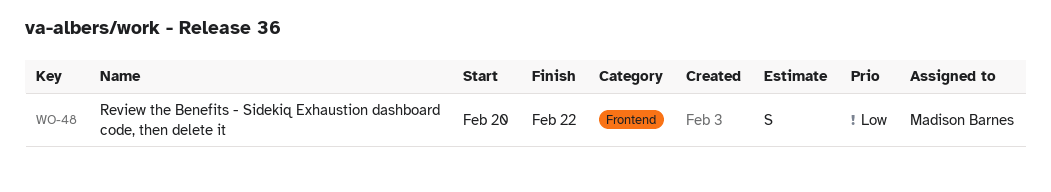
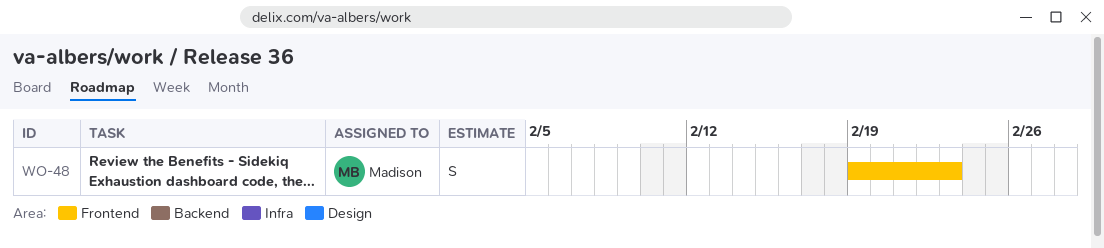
WO-48, start: Feb 20 -> Feb 19
WO-48, due: Feb 22 -> Feb 23

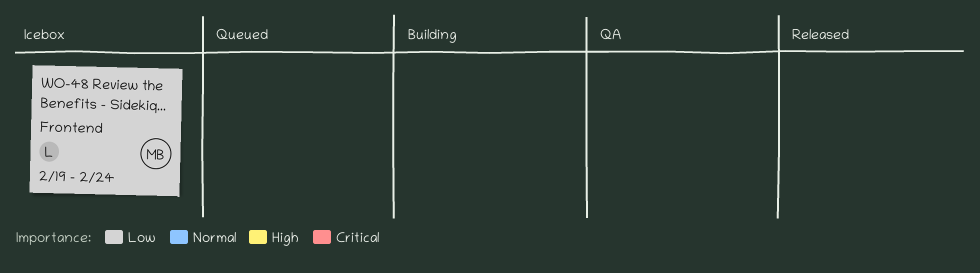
WO-48, estimate: S -> L
WO-48, due: Feb 23 -> Feb 24

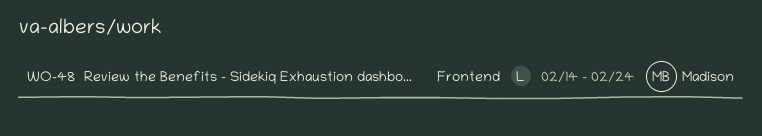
WO-48, start: Feb 19 -> Feb 14

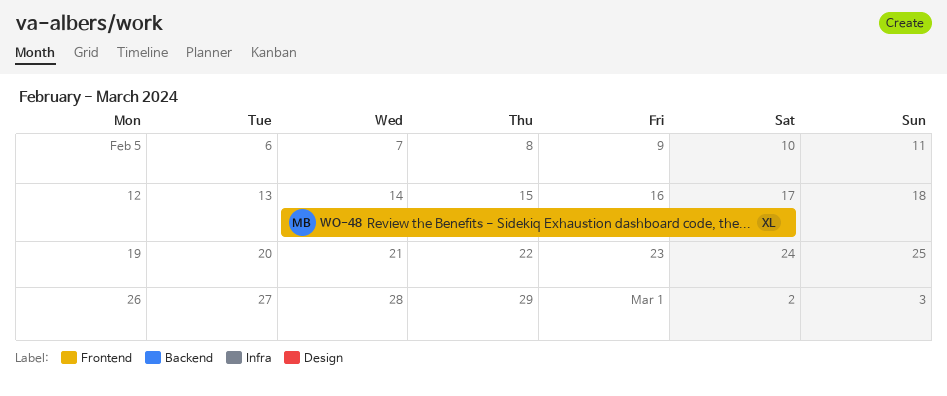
WO-48, estimate: L -> XL
WO-48, due: Feb 24 -> Feb 17

